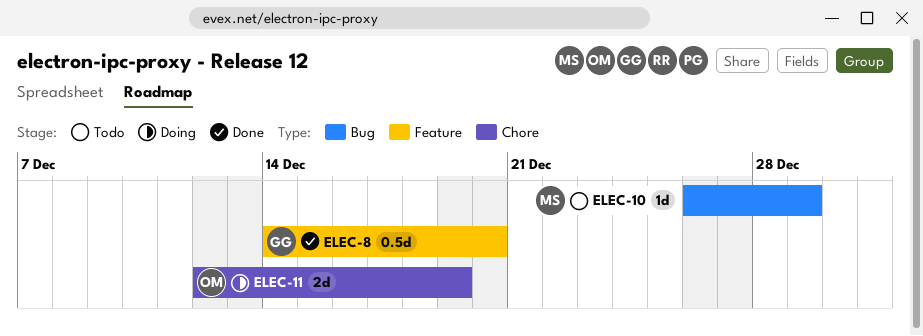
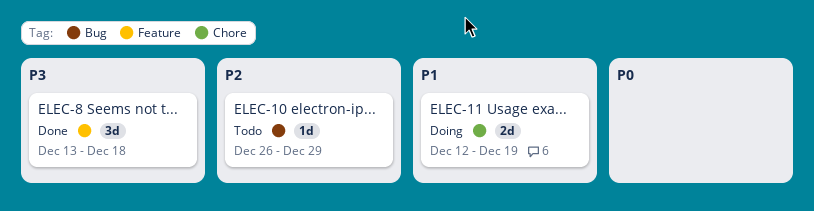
ELEC-8, estimate: 0.5d -> 3d
ELEC-8, start: Dec 14 -> Dec 13
ELEC-8, due: Dec 20 -> Dec 18

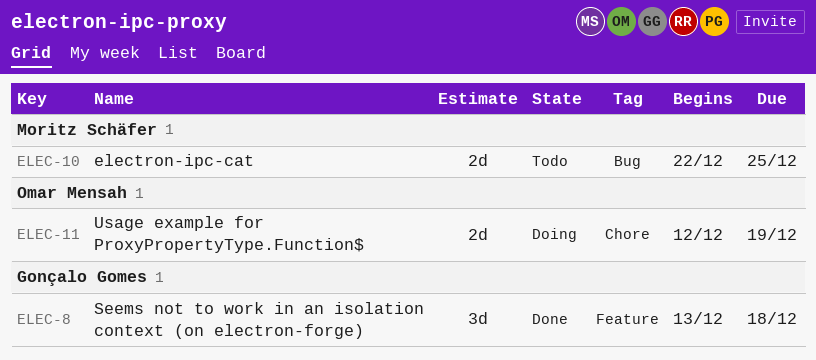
ELEC-10, estimate: 1d -> 2d
ELEC-10, start: Dec 26 -> Dec 22
ELEC-10, due: Dec 29 -> Dec 25

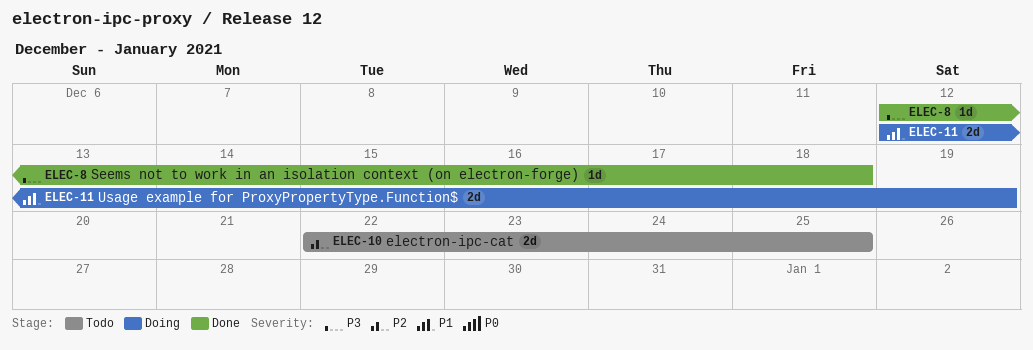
ELEC-8, estimate: 3d -> 1d
ELEC-8, start: Dec 13 -> Dec 12

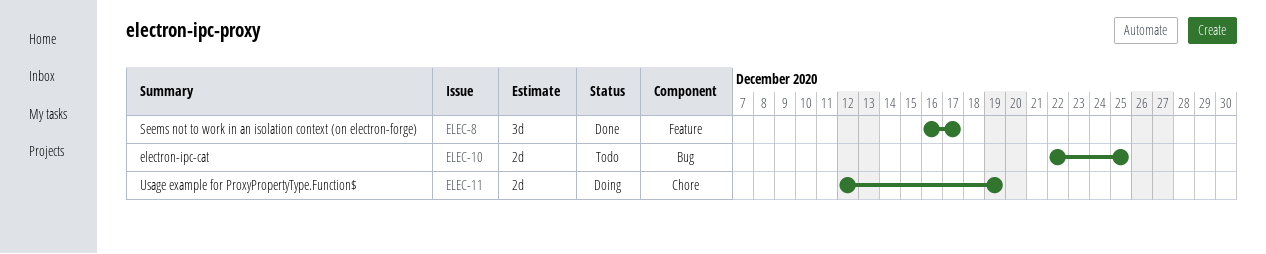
ELEC-8, estimate: 1d -> 3d
ELEC-8, start: Dec 12 -> Dec 16
ELEC-8, due: Dec 18 -> Dec 17

